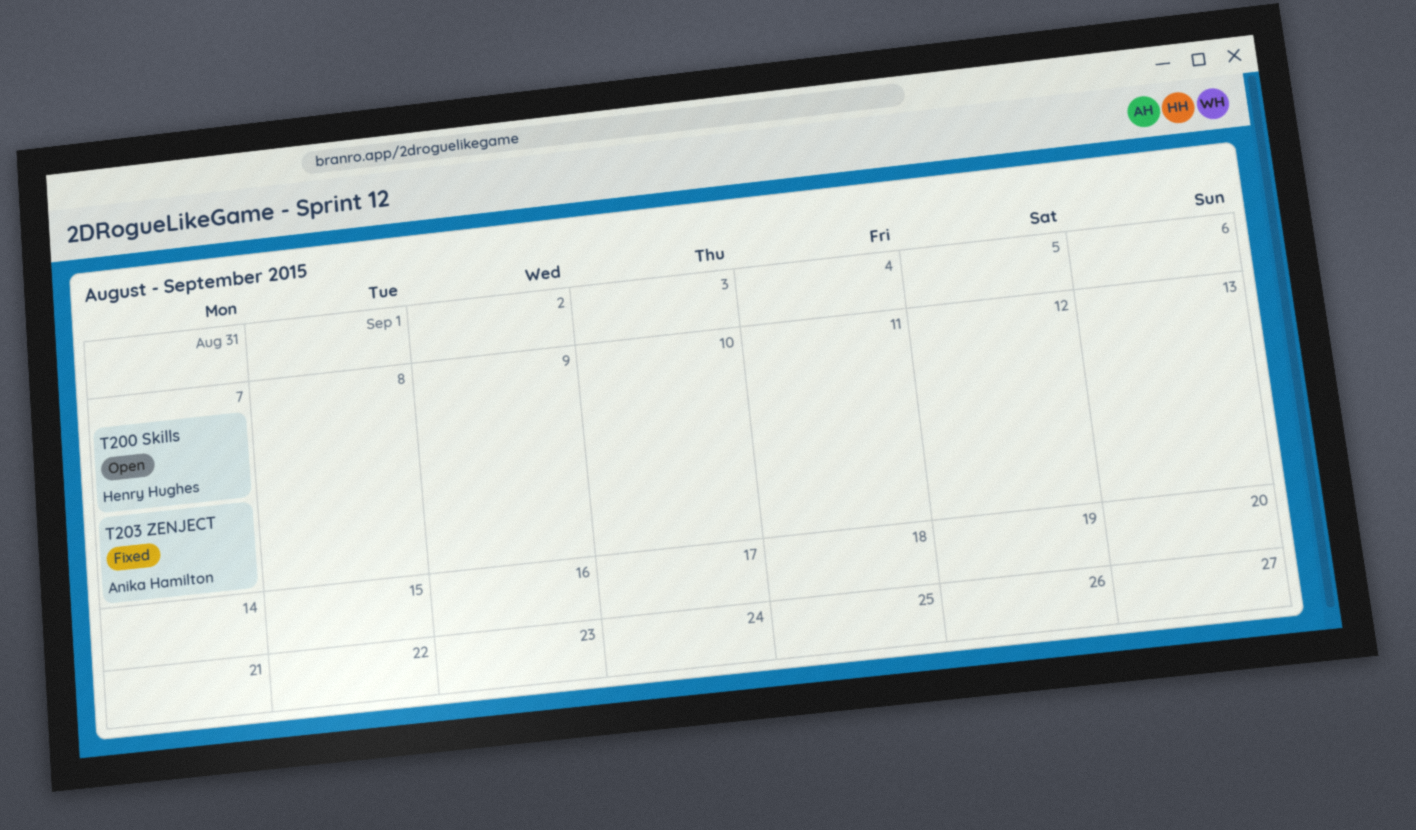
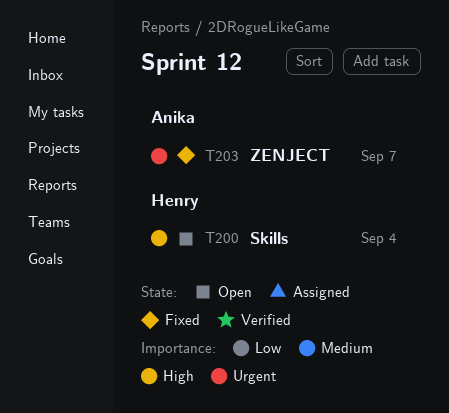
T200, due: Sep 7 -> Sep 4

